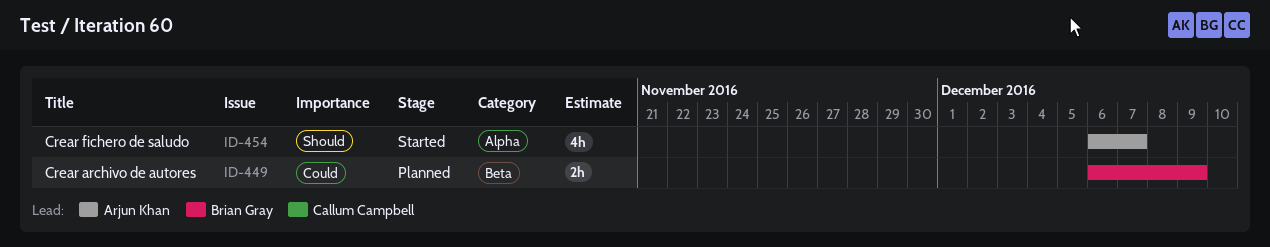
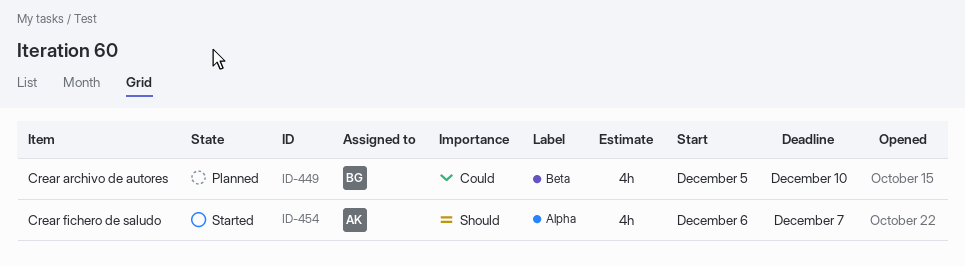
ID-449, estimate: 2h -> 4h
ID-449, start: Dec 6 -> Dec 5
ID-449, due: Dec 9 -> Dec 10

